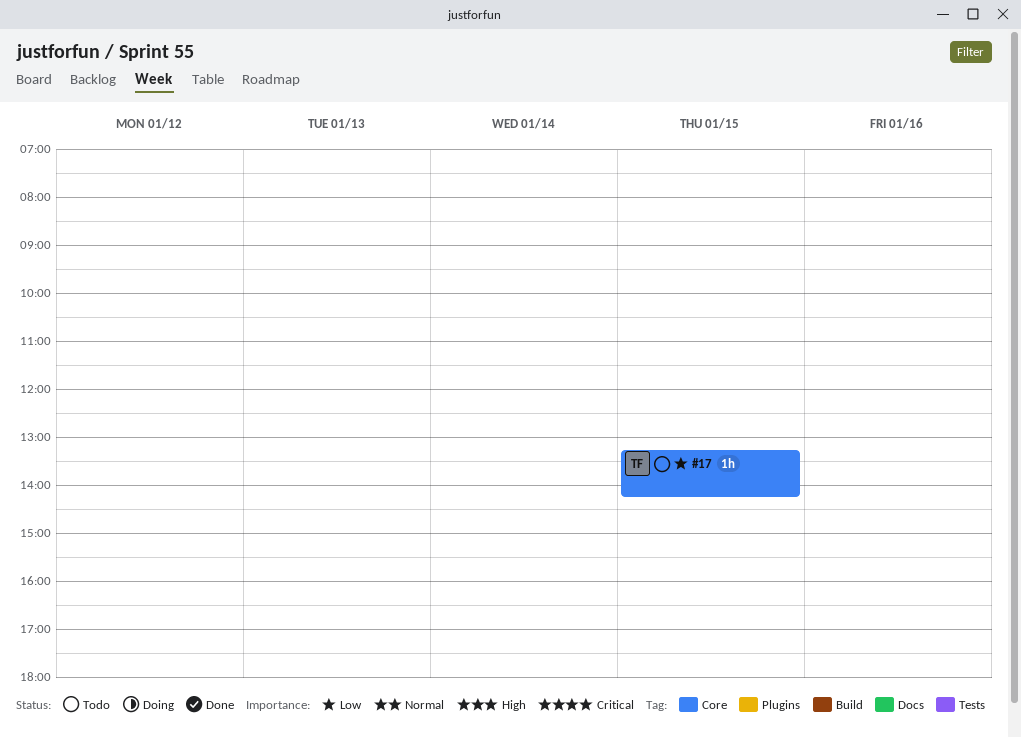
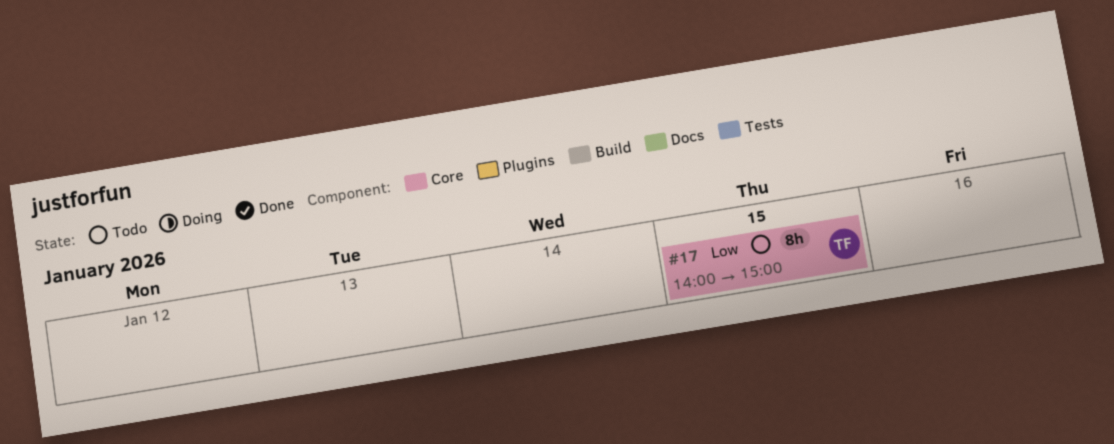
#17, estimate: 1h -> 8h
#17, begins: 13:15 -> 14:00
#17, ends: 14:15 -> 15:00

